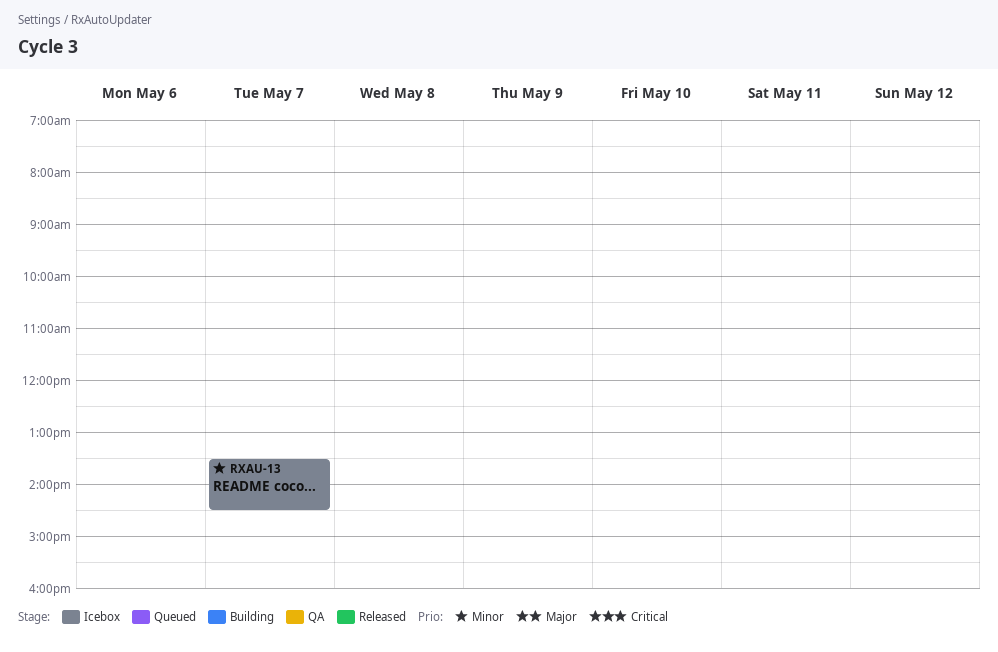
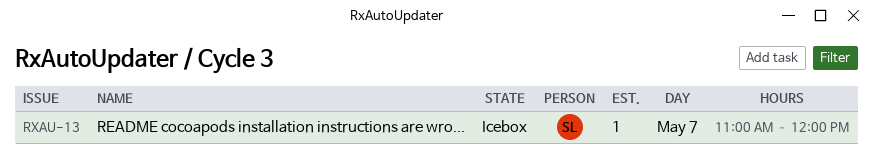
RXAU-13, begins: 13:30 -> 11:00
RXAU-13, ends: 14:30 -> 12:00

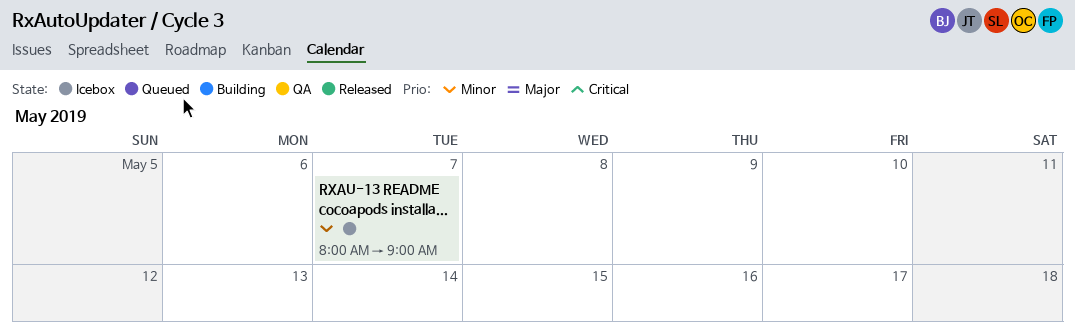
RXAU-13, begins: 11:00 -> 08:00
RXAU-13, ends: 12:00 -> 09:00

